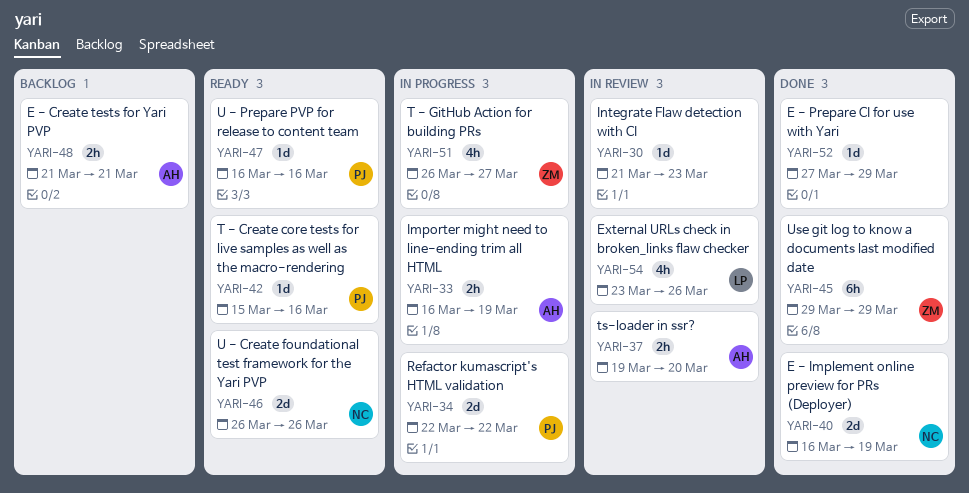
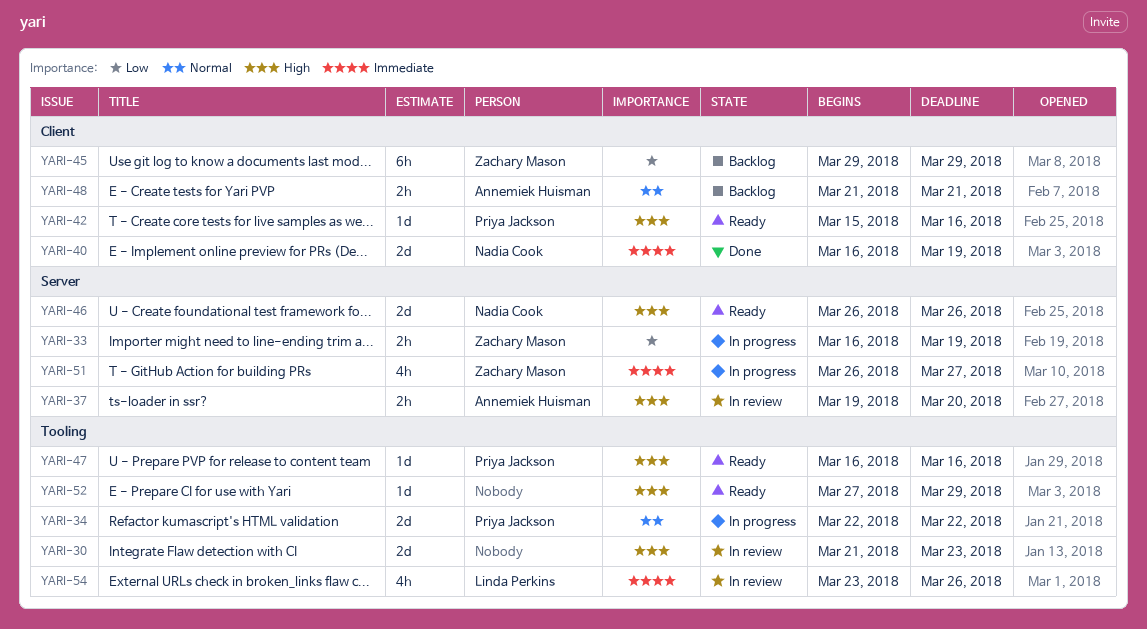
YARI-30, estimate: 1d -> 2d
YARI-33, owner: Annemiek Huisman -> Zachary Mason
YARI-45, status: Done -> Backlog
YARI-52, status: Done -> Ready

